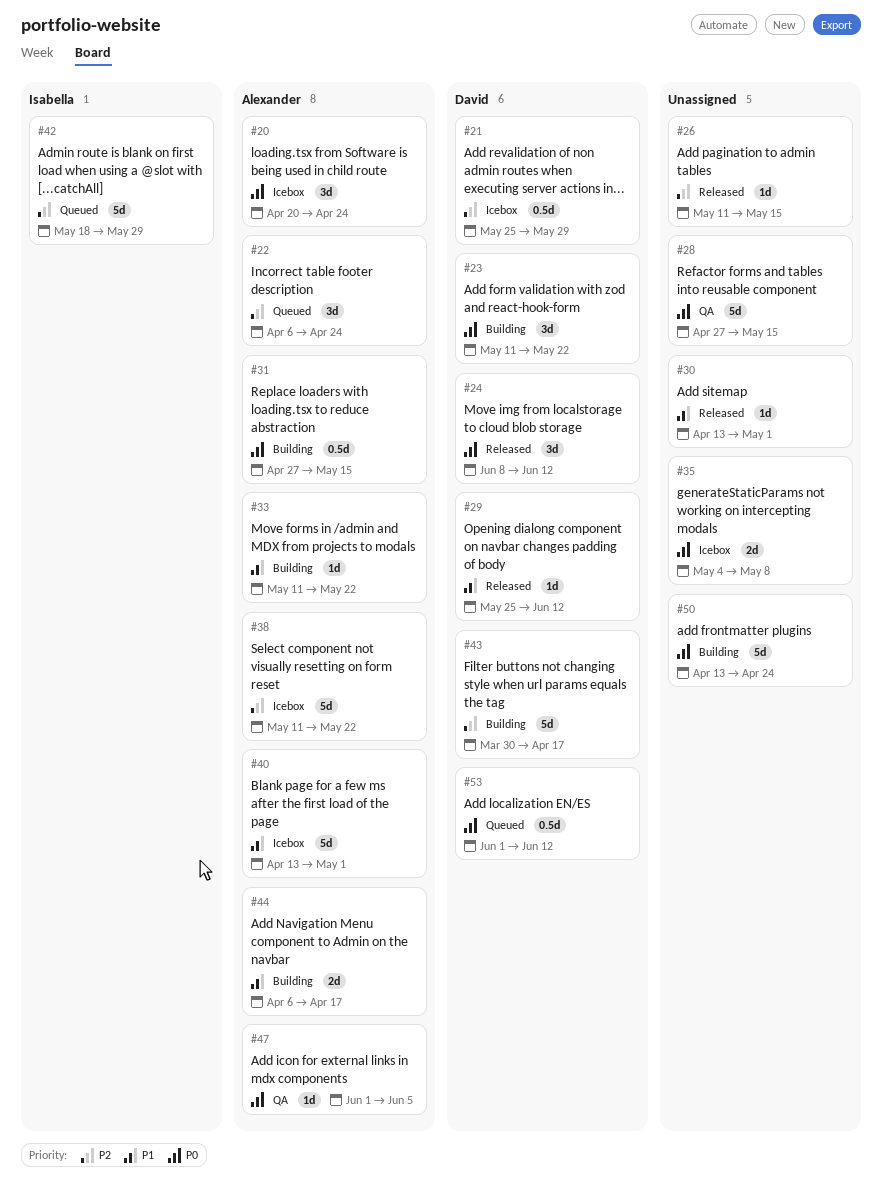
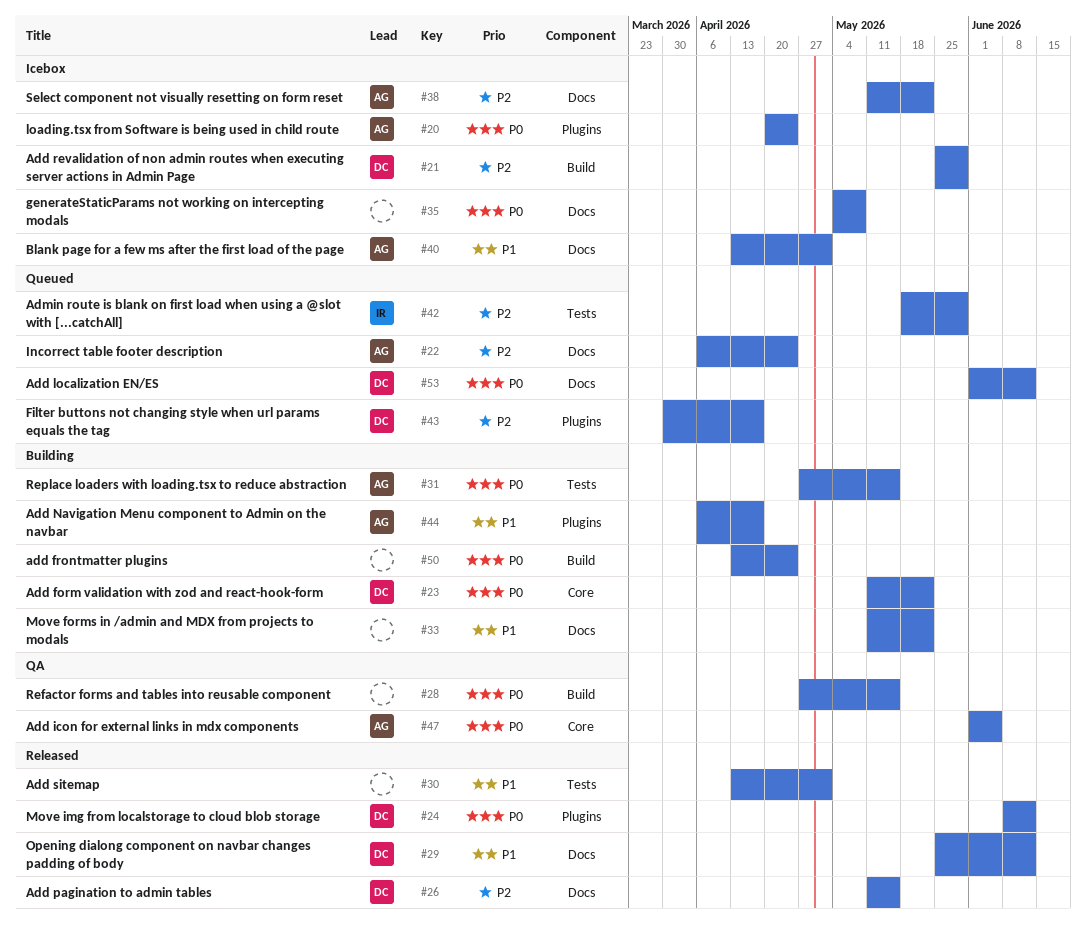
#26, owner: none -> David
#33, owner: Alexander -> none
#43, status: Building -> Queued

